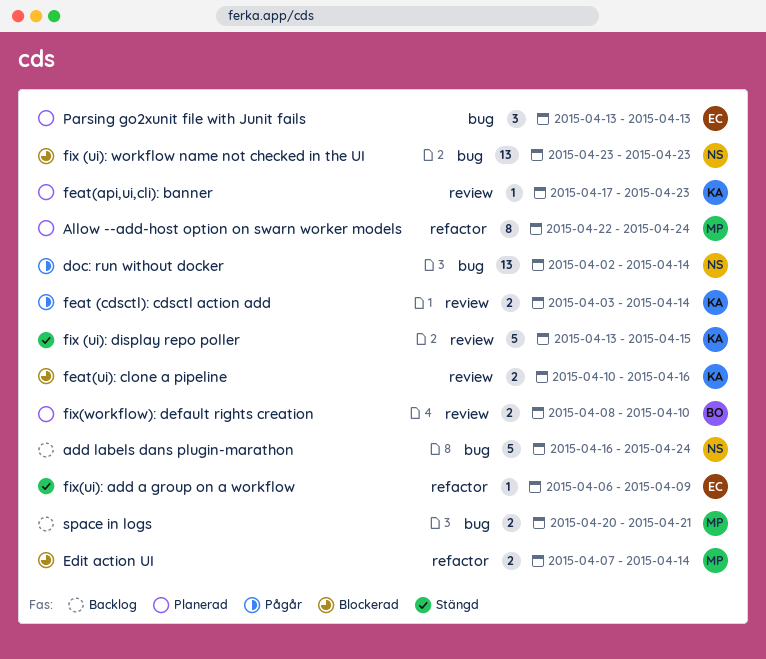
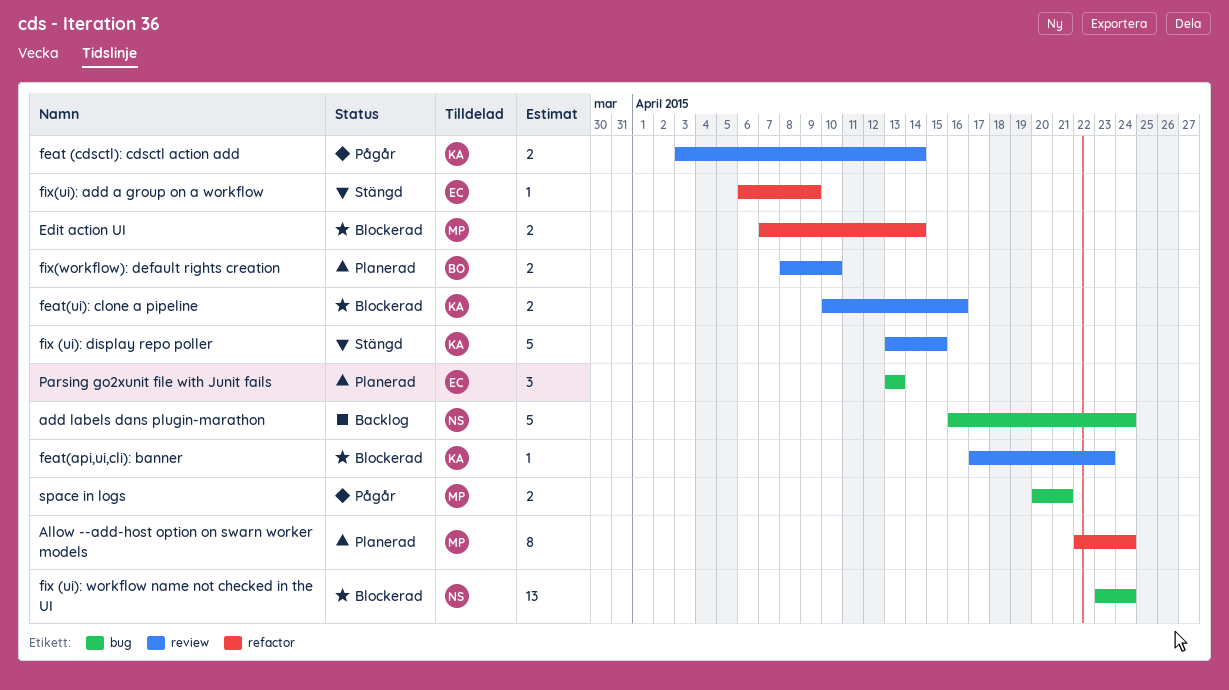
doc: run without docker: present -> none
feat(api,ui,cli): banner, status: Planerad -> Blockerad
fix (ui): workflow name not checked in the UI, due: Apr 23 -> Apr 24
space in logs, status: Backlog -> Pågår

